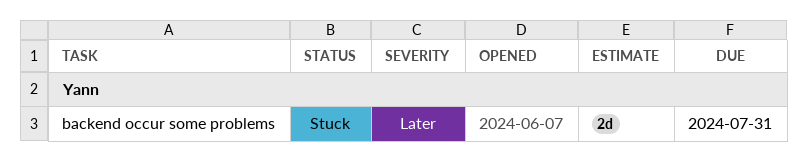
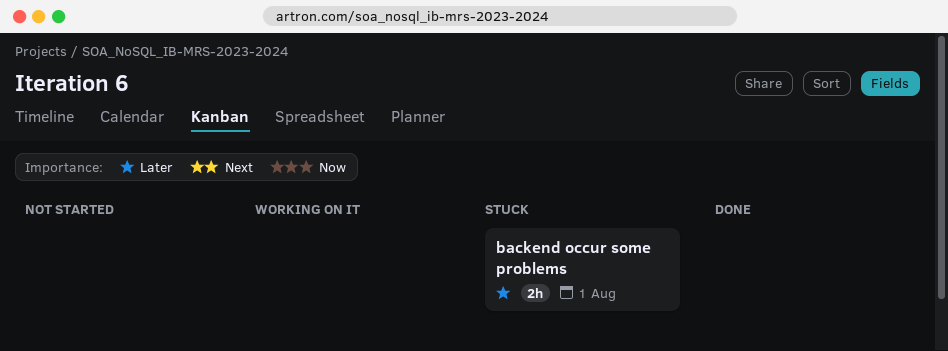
backend occur some problems, estimate: 2d -> 2h
backend occur some problems, due: Jul 31 -> Aug 1

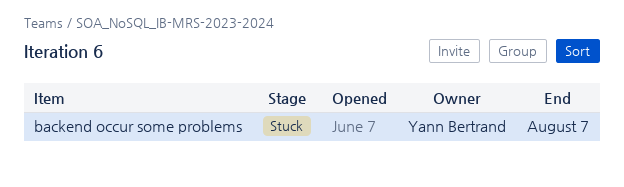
backend occur some problems, due: Aug 1 -> Aug 7

